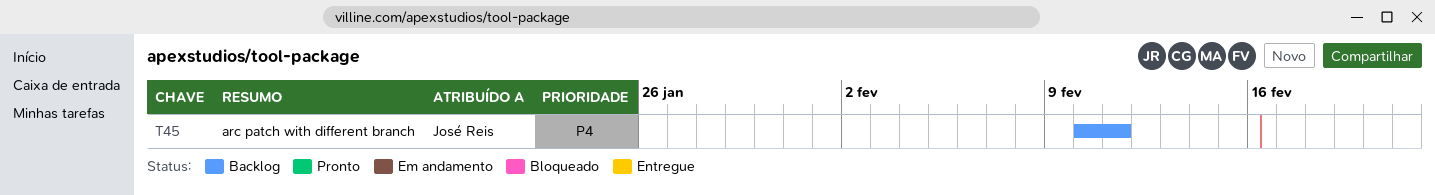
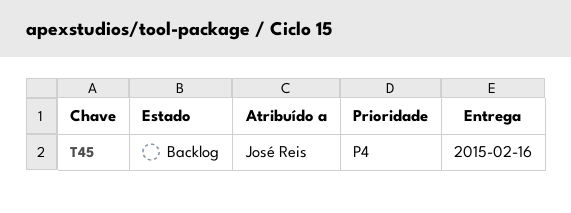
T45, due: Feb 11 -> Feb 16

